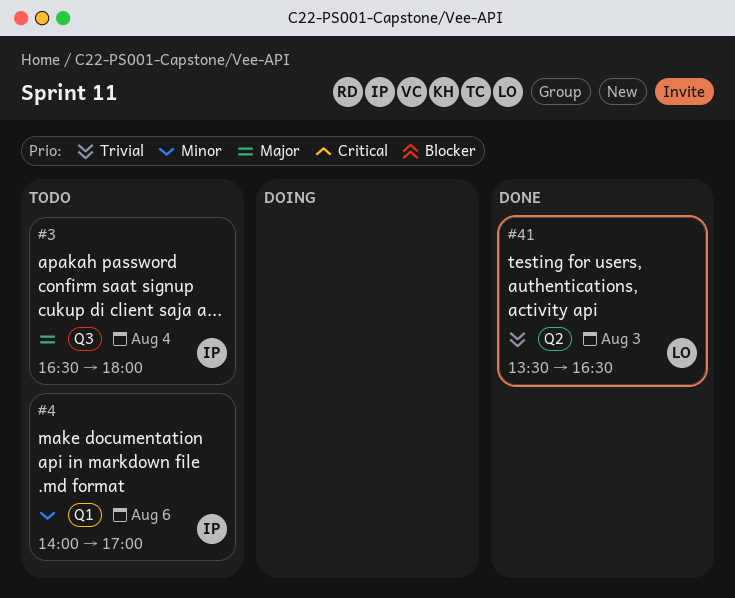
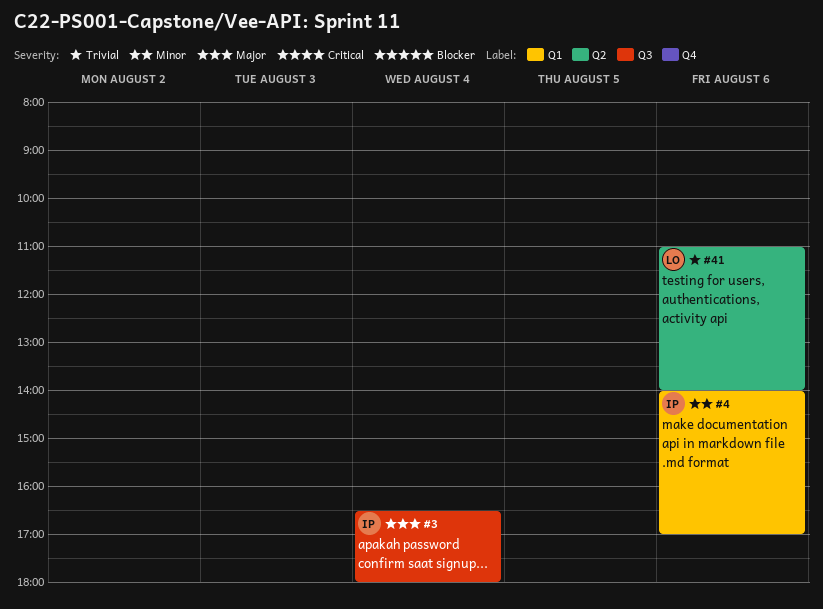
#41, day: Aug 3 -> Aug 6
#41, begins: 13:30 -> 11:00
#41, ends: 16:30 -> 14:00

